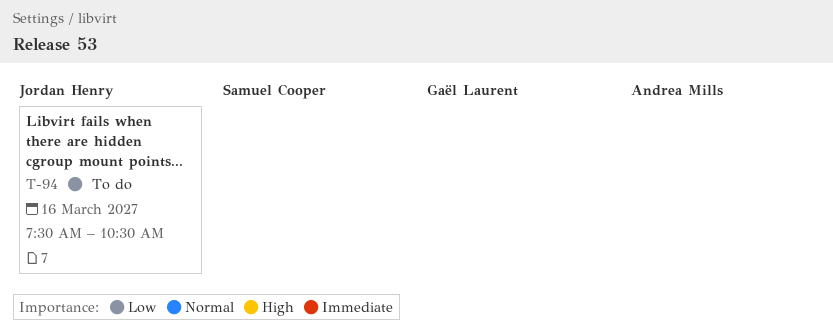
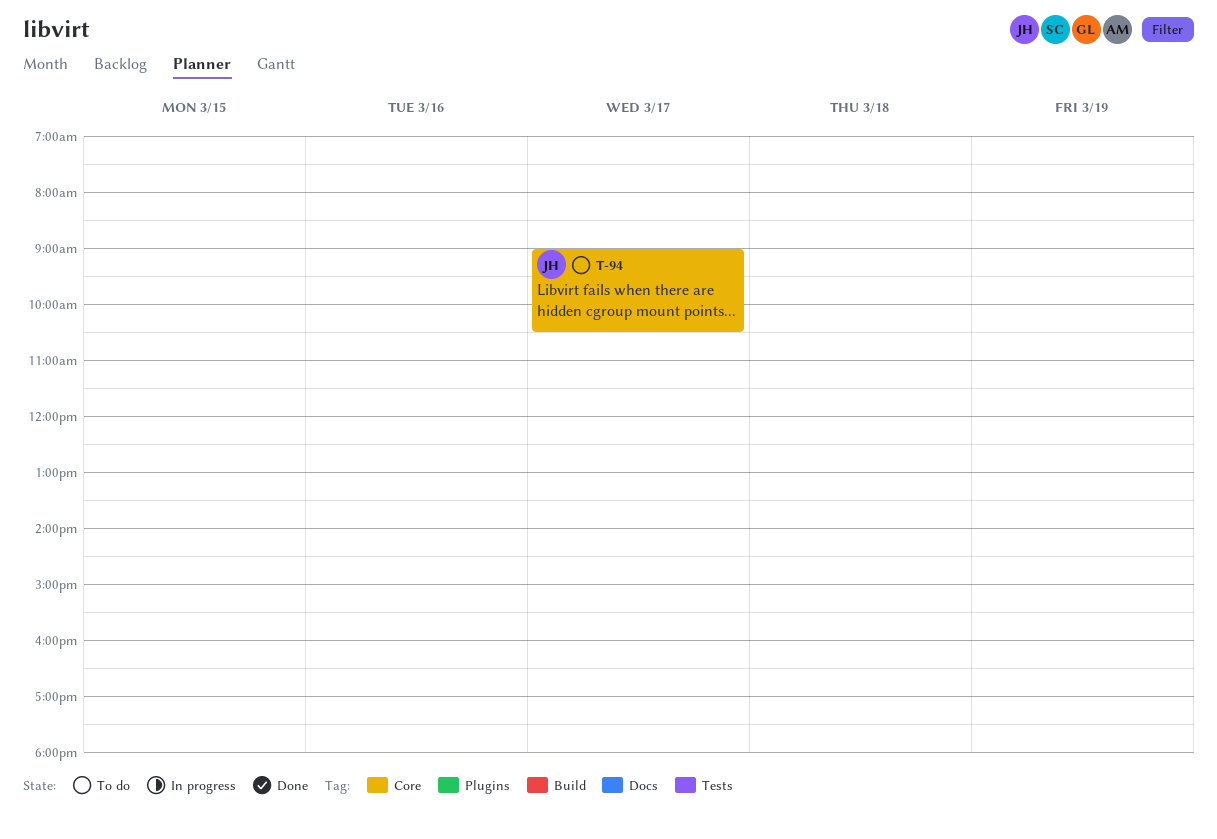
T-94, day: Mar 16 -> Mar 17
T-94, begins: 07:30 -> 09:00

